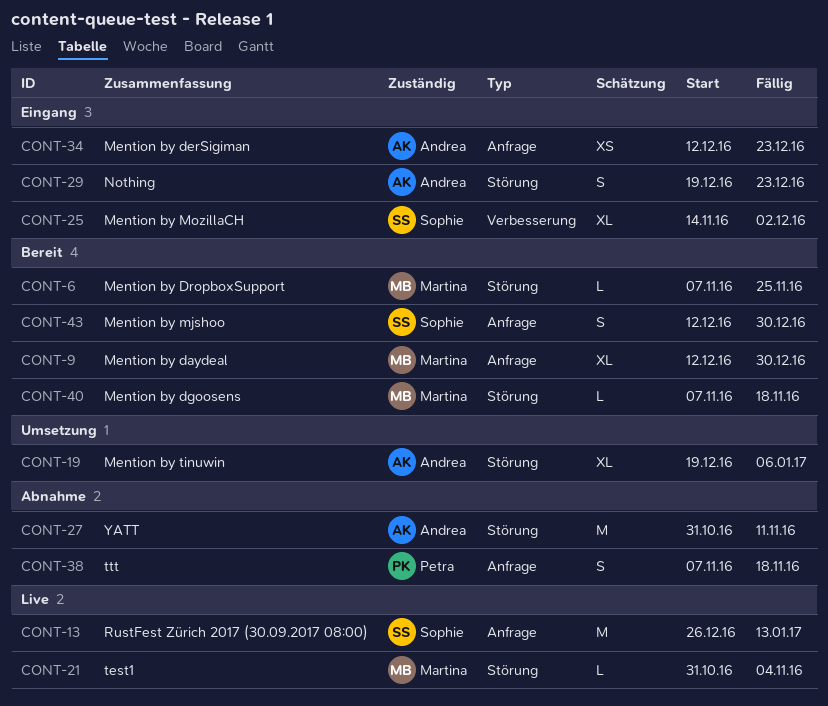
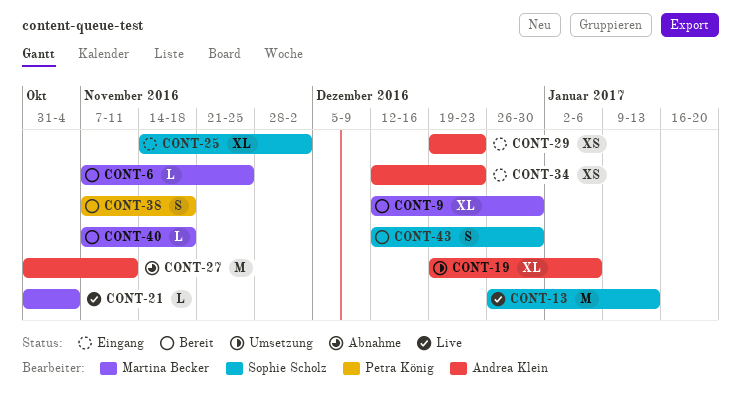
CONT-29, estimate: S -> XS
CONT-38, status: Abnahme -> Bereit

